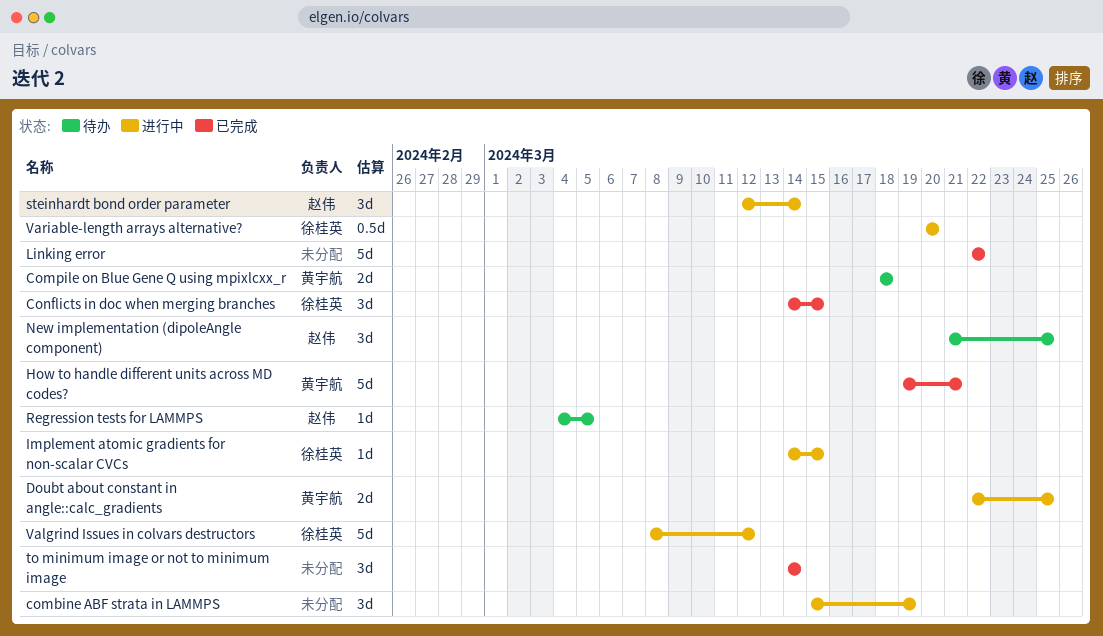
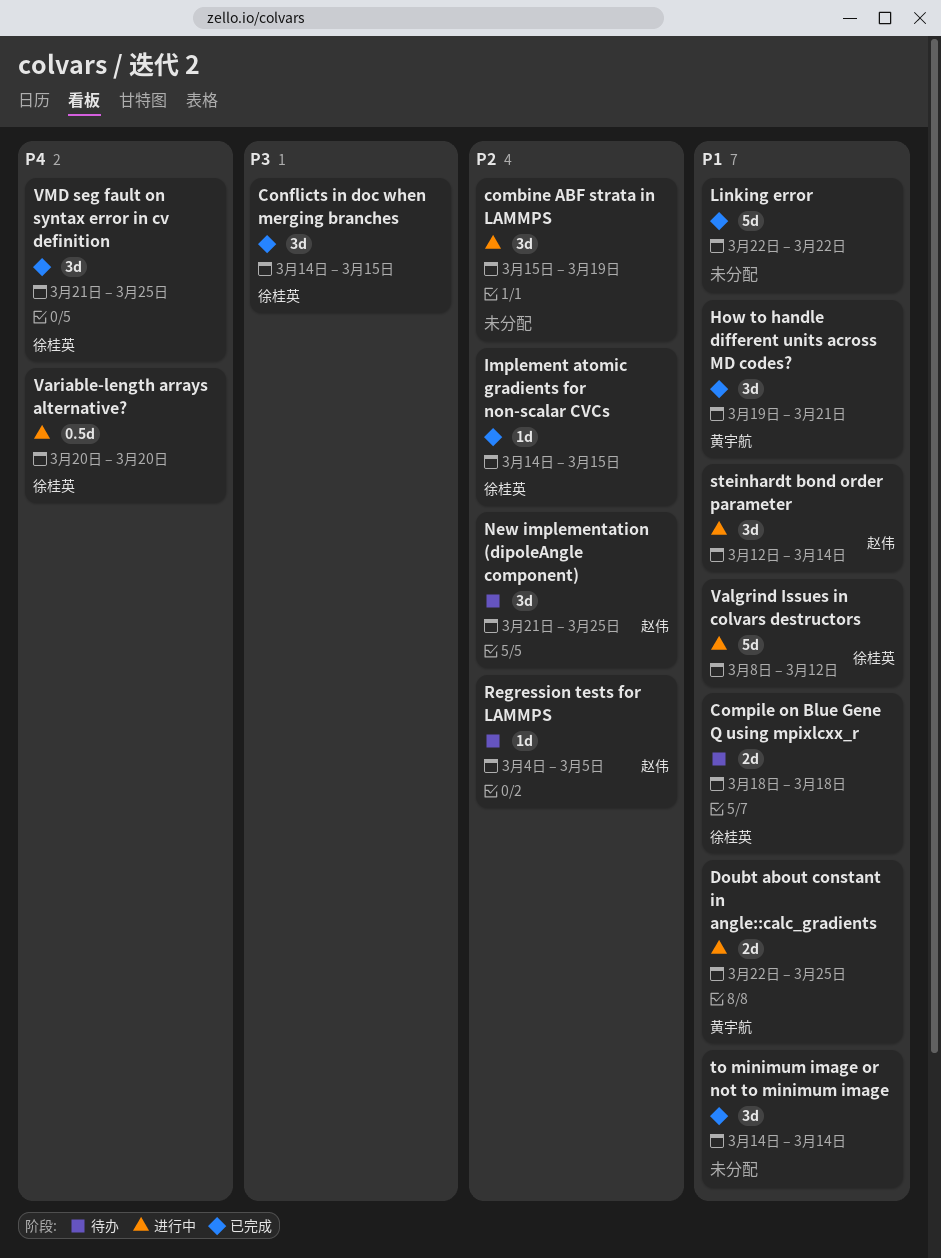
Compile on Blue Gene Q using mpixlcxx_r, owner: 黄宇航 -> 徐桂英
How to handle different units across MD codes?, estimate: 5d -> 3d
Implement atomic gradients for non-scalar CVCs, status: 进行中 -> 已完成
VMD seg fault on syntax error in cv definition: none -> present

